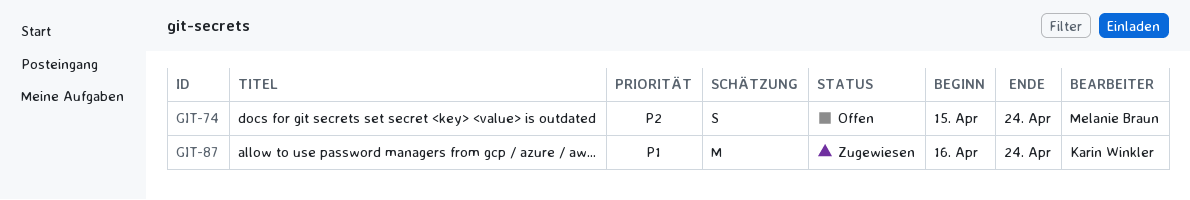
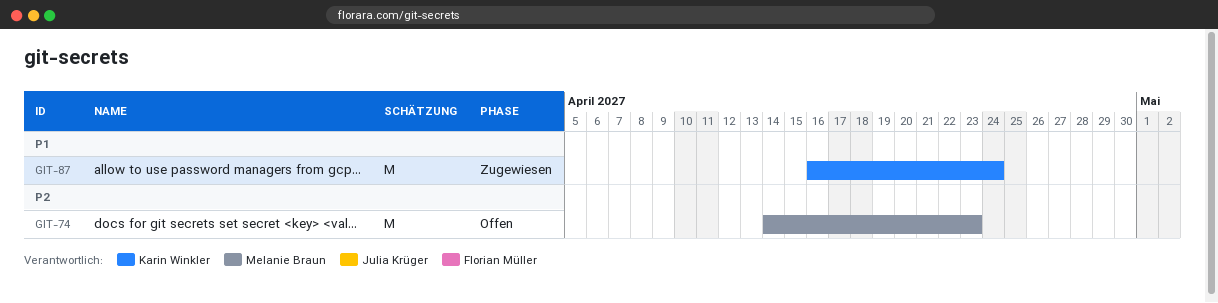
GIT-74, estimate: S -> M
GIT-74, start: Apr 15 -> Apr 14
GIT-74, due: Apr 24 -> Apr 23

